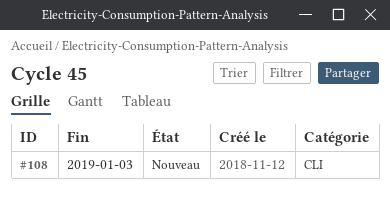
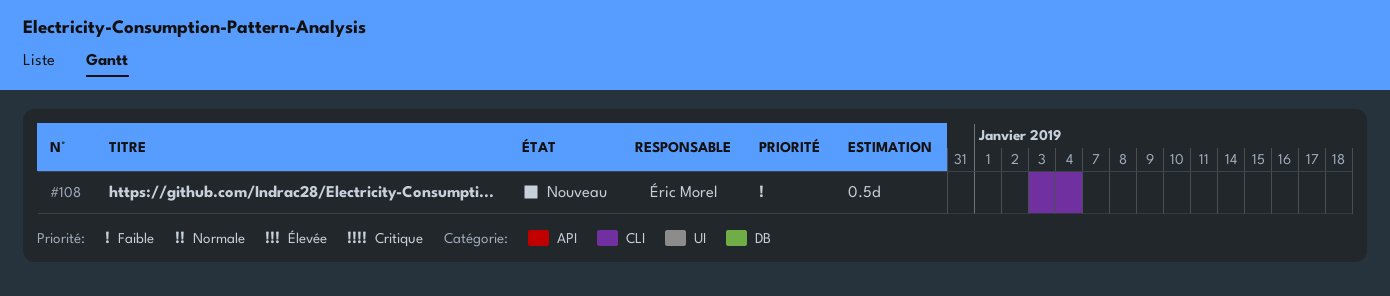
#108, due: Jan 3 -> Jan 4

